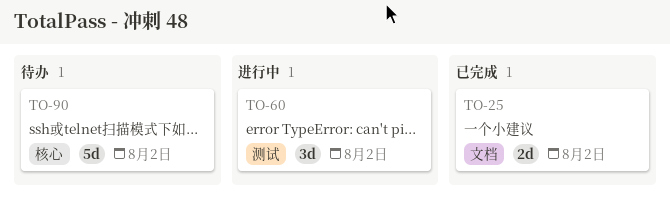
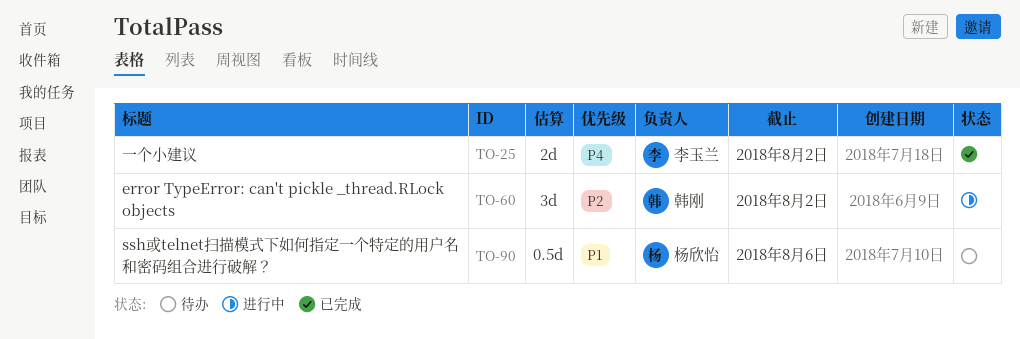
TO-90, estimate: 5d -> 0.5d
TO-90, due: Aug 2 -> Aug 6

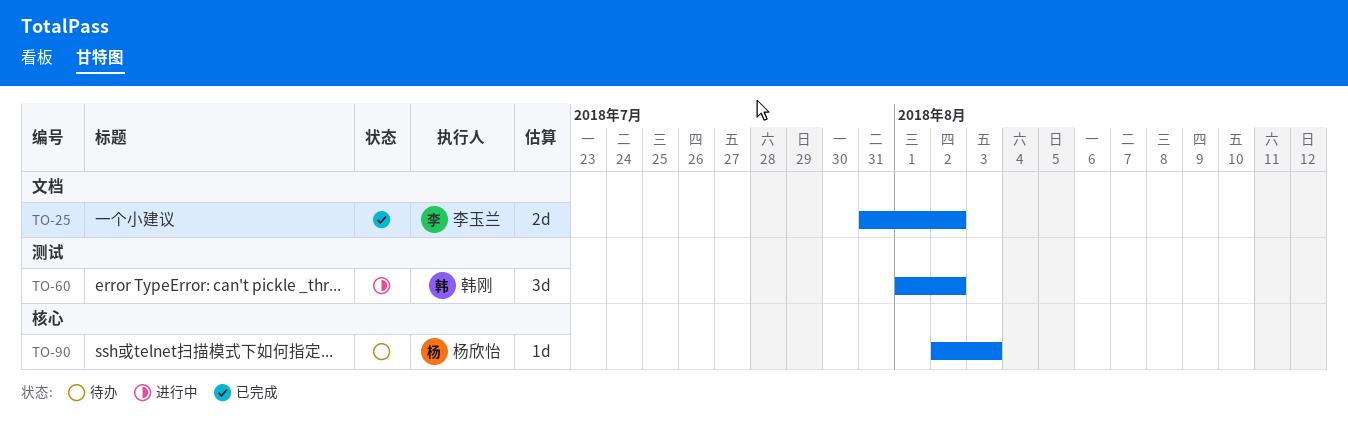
TO-90, estimate: 0.5d -> 1d
TO-90, due: Aug 6 -> Aug 3

